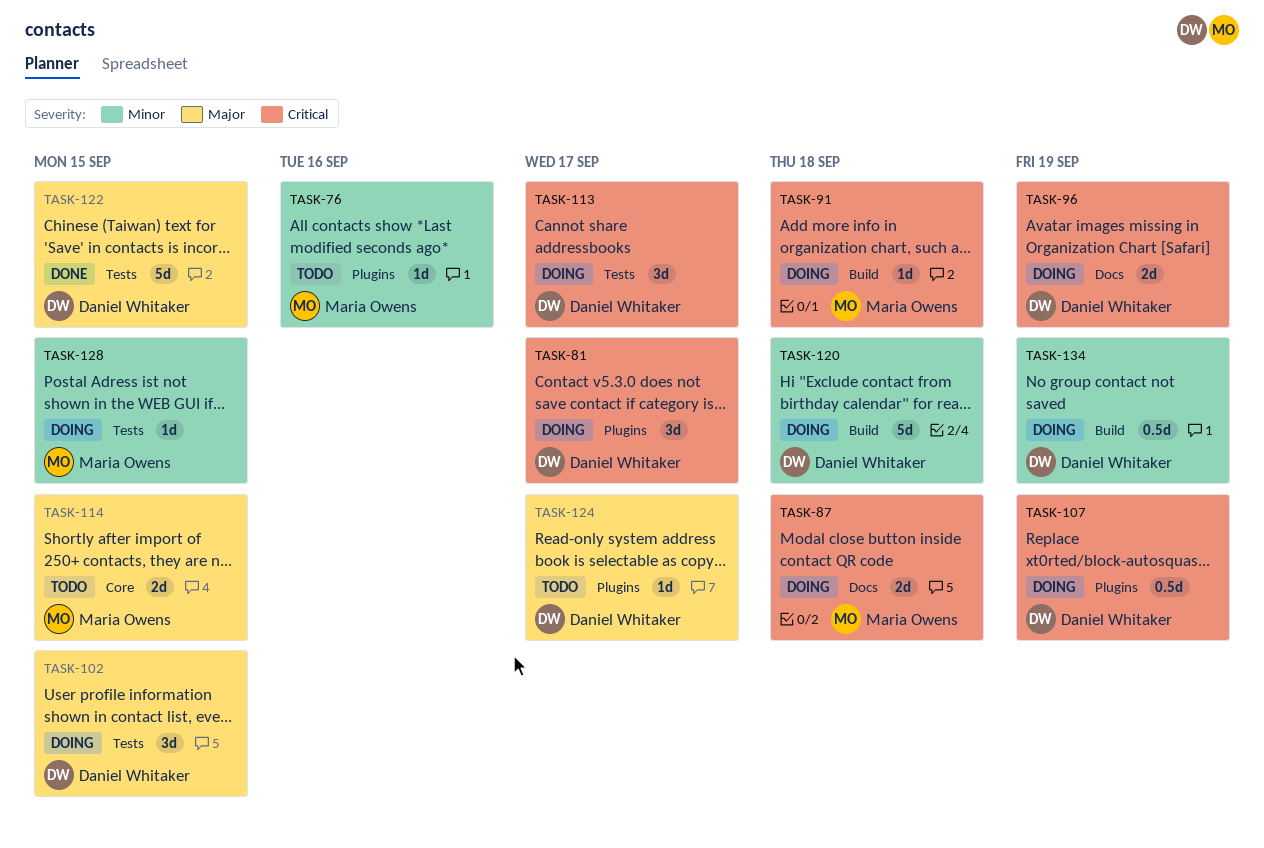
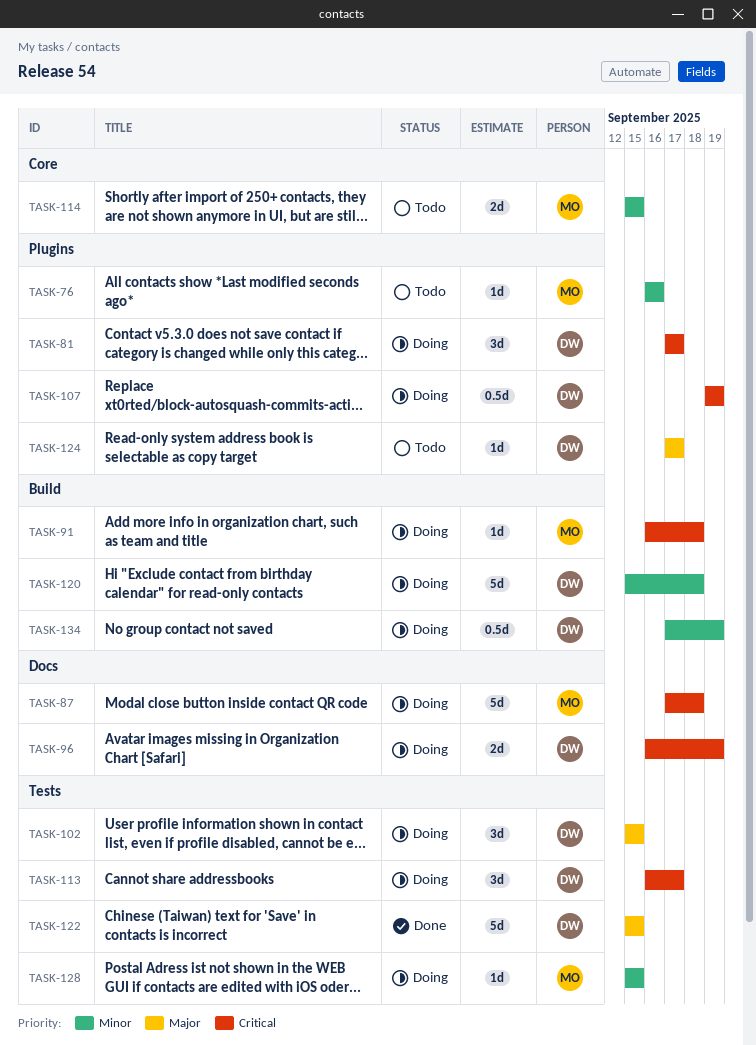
TASK-87, estimate: 2d -> 5d
TASK-114, priority: Major -> Minor

